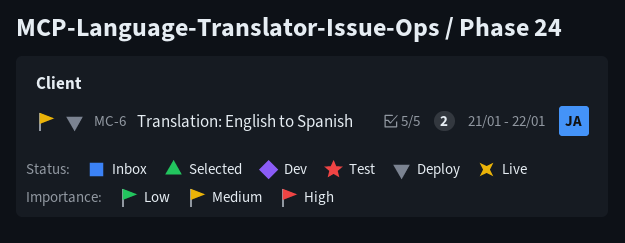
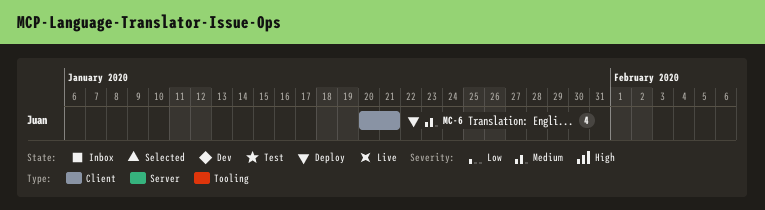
MC-6, estimate: 2 -> 4
MC-6, start: Jan 21 -> Jan 20
MC-6, due: Jan 22 -> Jan 21

